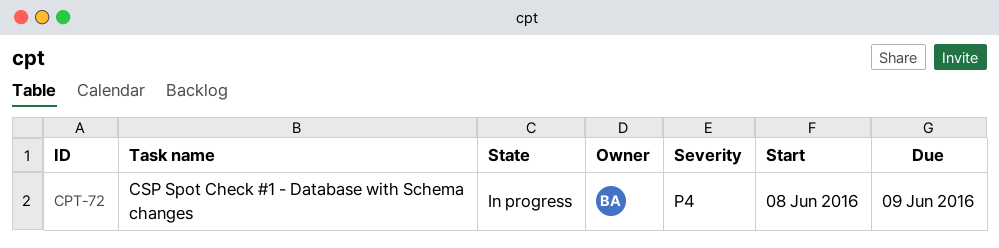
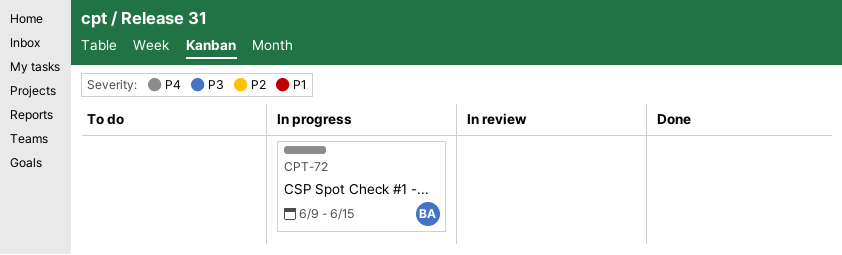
CPT-72, start: Jun 8 -> Jun 9
CPT-72, due: Jun 9 -> Jun 15

